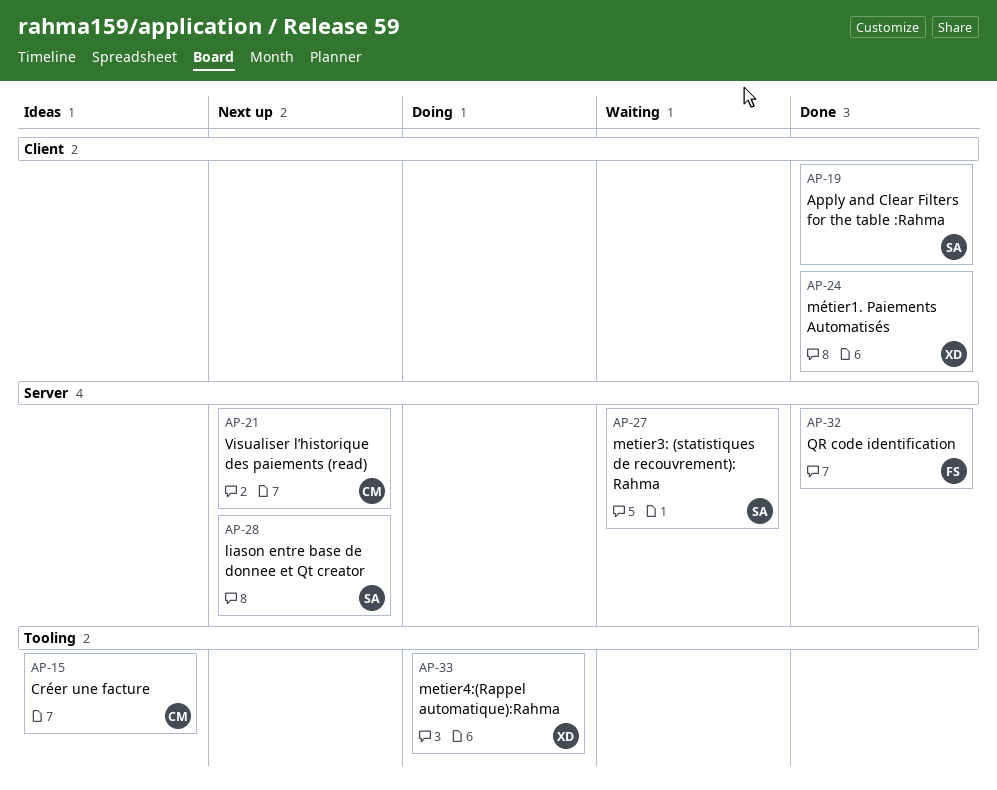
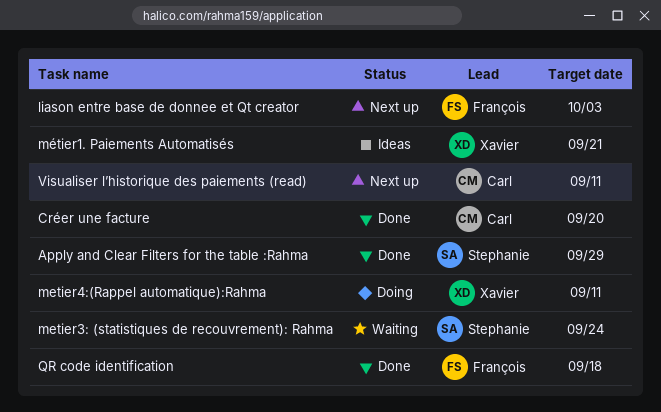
Créer une facture, status: Ideas -> Done
liason entre base de donnee et Qt creator, owner: Stephanie -> François
métier1. Paiements Automatisés, status: Done -> Ideas

